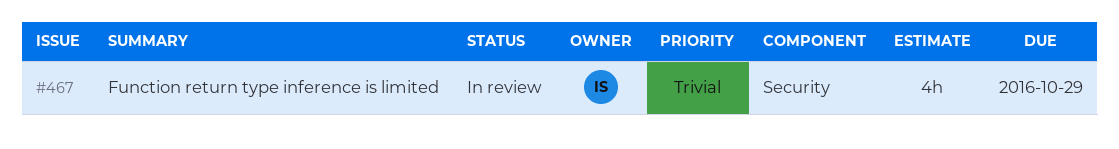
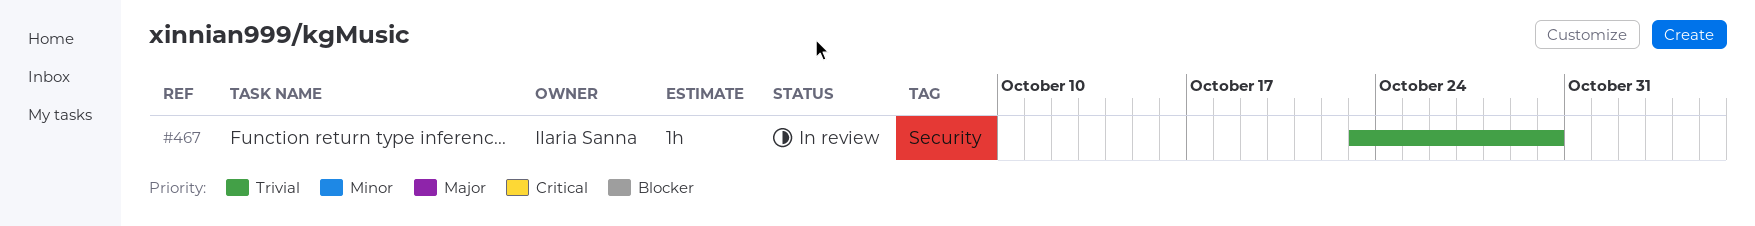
#467, estimate: 4h -> 1h
#467, due: Oct 29 -> Oct 30

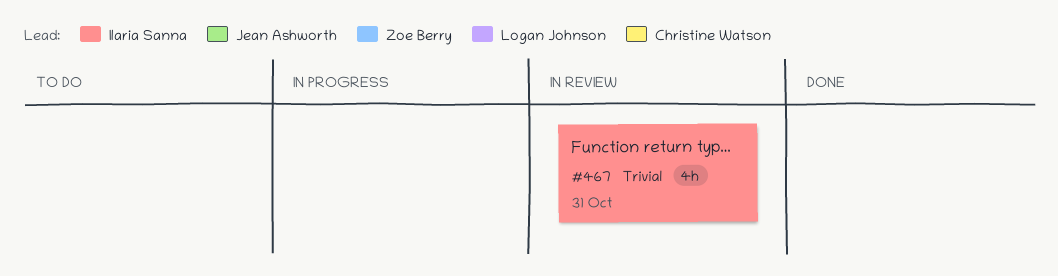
#467, estimate: 1h -> 4h
#467, due: Oct 30 -> Oct 31

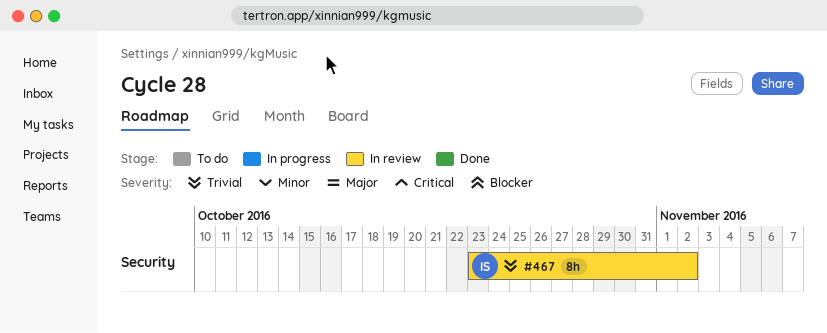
#467, estimate: 4h -> 8h
#467, due: Oct 31 -> Nov 2

